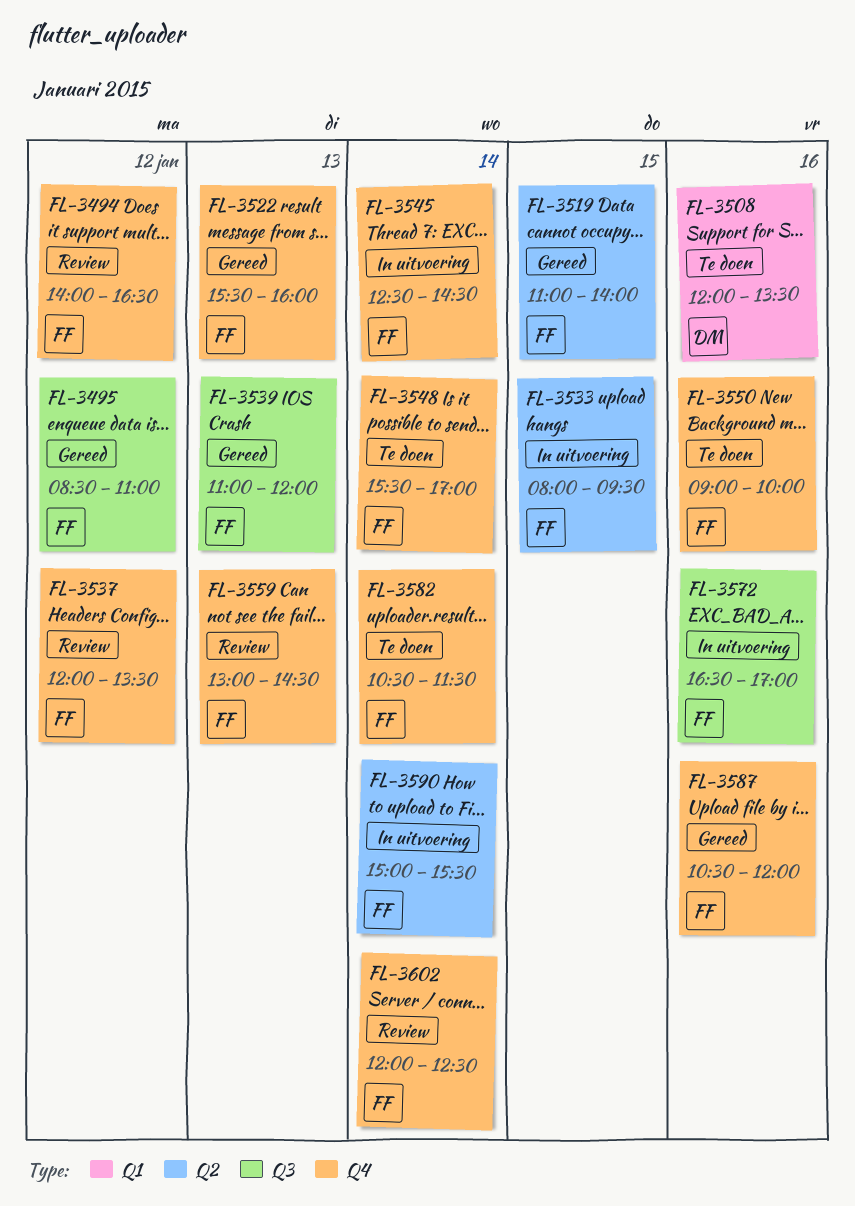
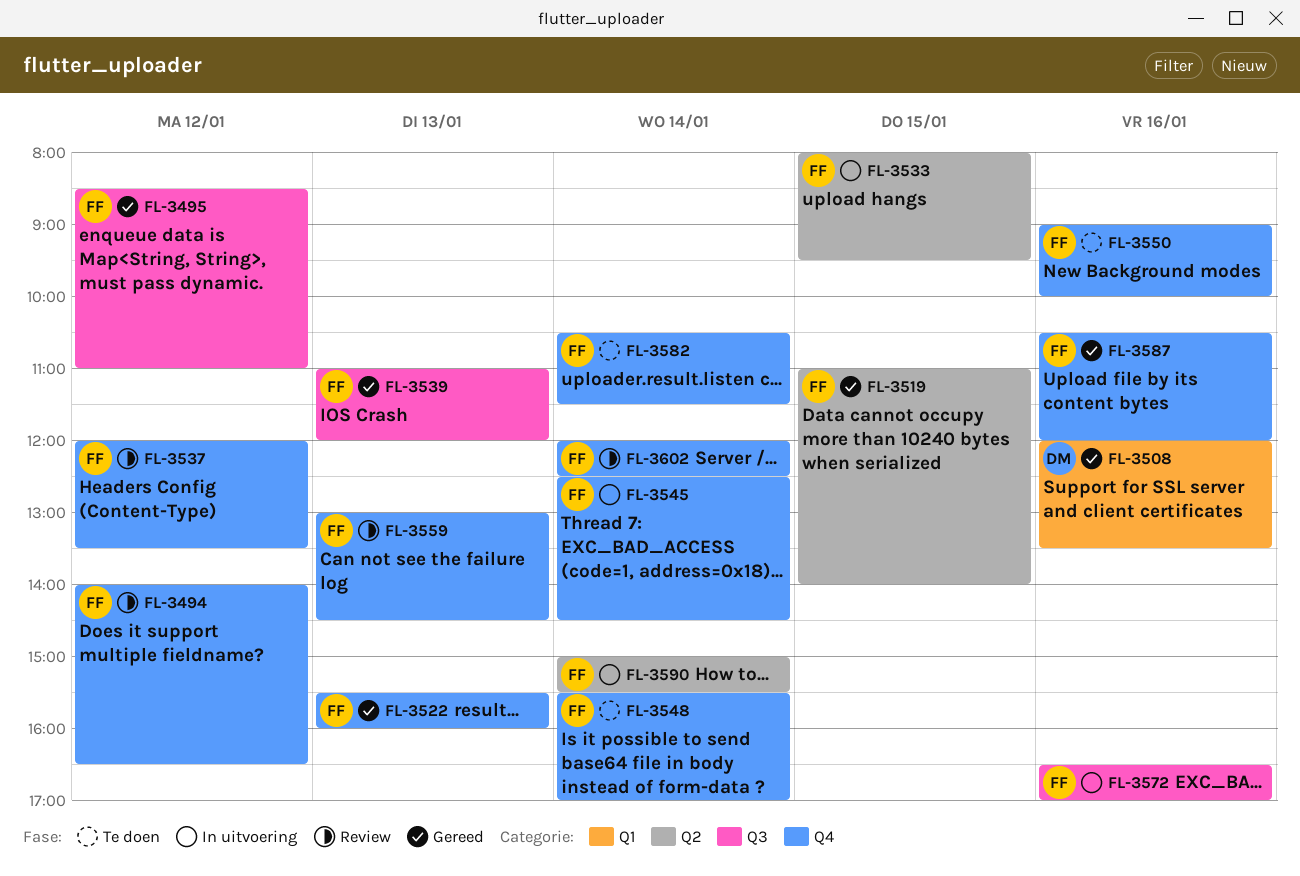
FL-3508, status: Te doen -> Gereed

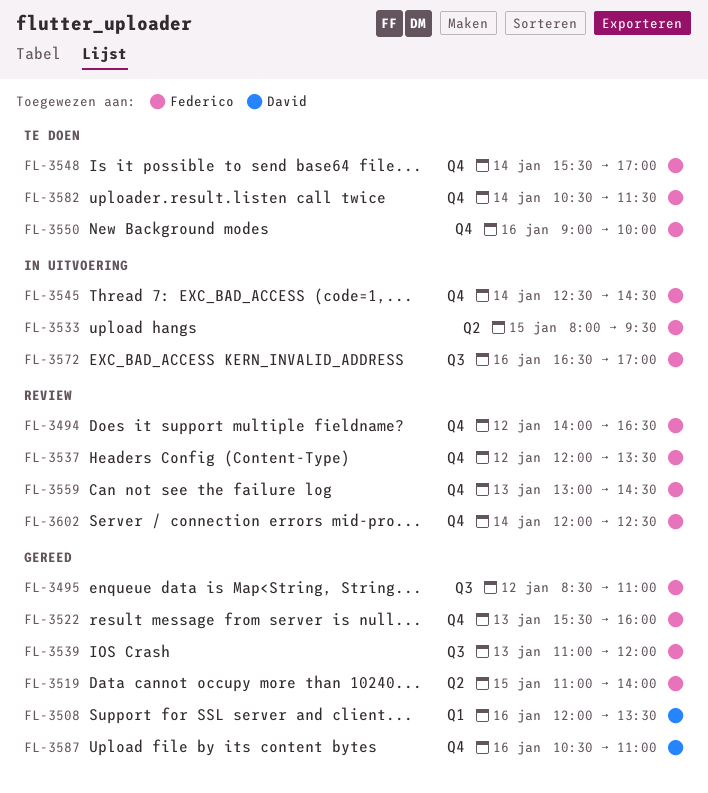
FL-3587, owner: Federico -> David
FL-3587, ends: 12:00 -> 11:00
FL-3590: present -> none

